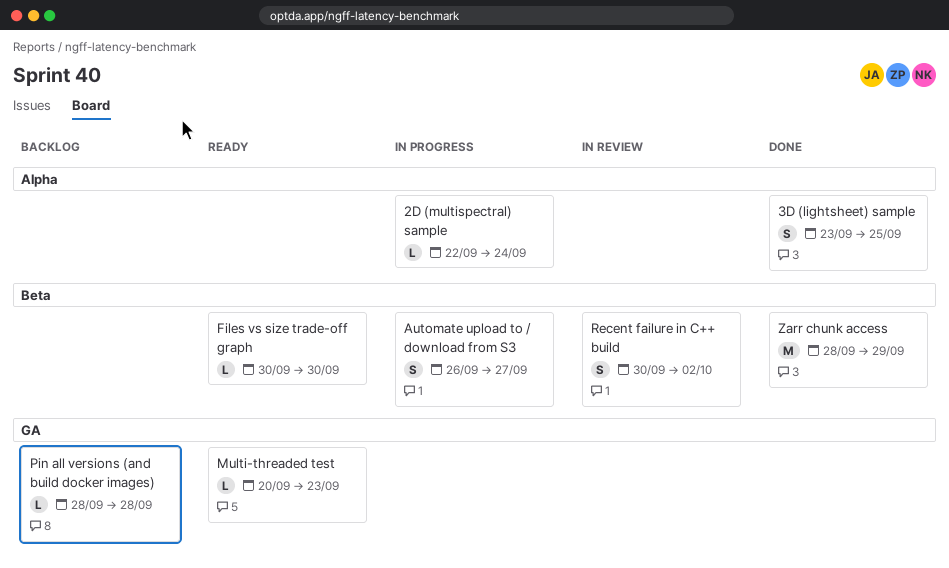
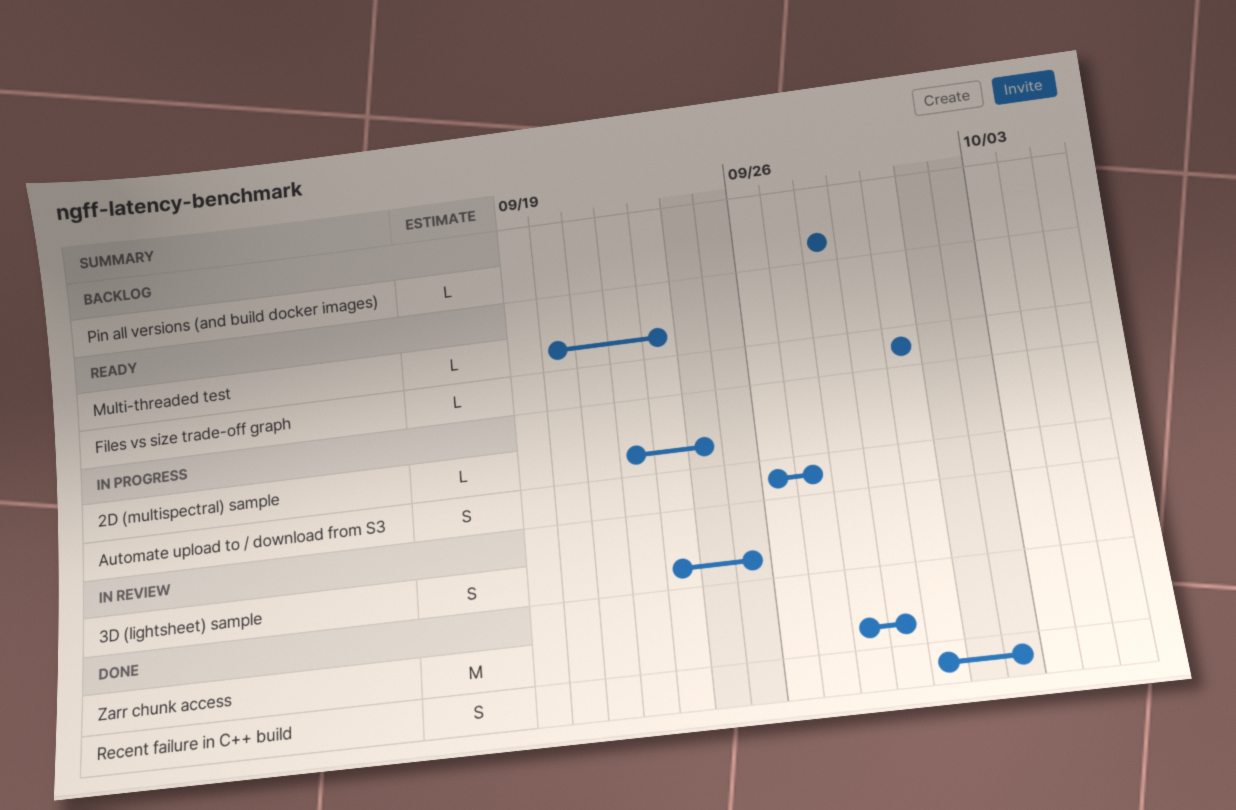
3D (lightsheet) sample, status: Done -> In review
Recent failure in C++ build, status: In review -> Done

